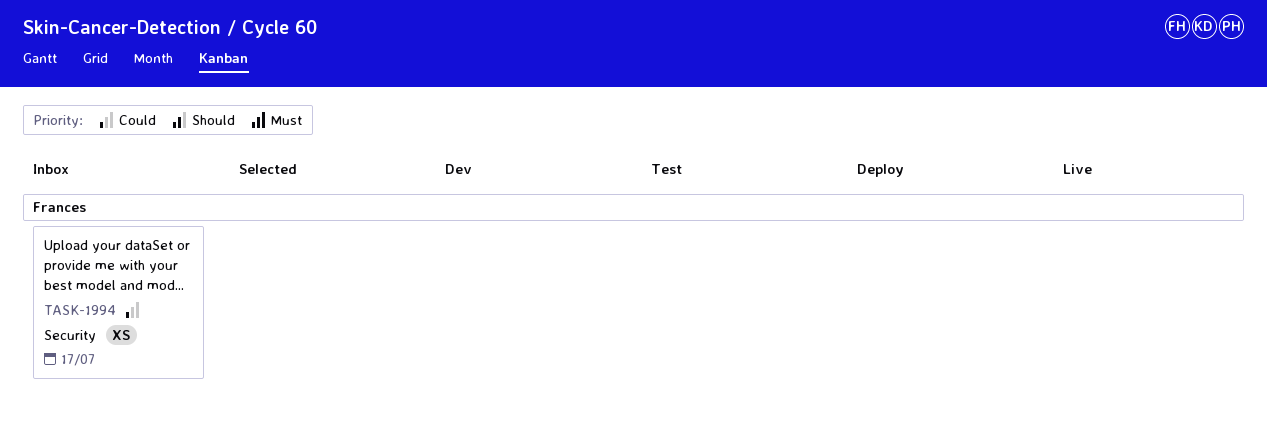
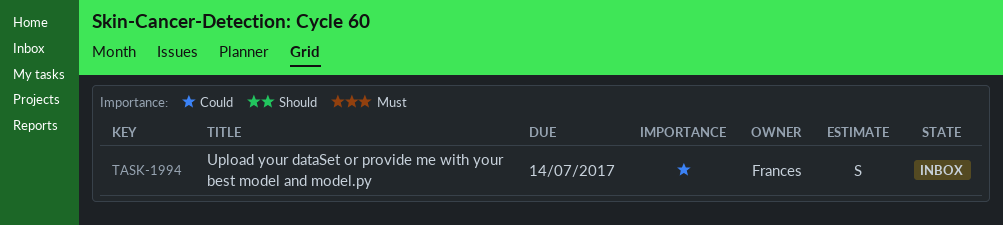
TASK-1994, estimate: XS -> S
TASK-1994, due: Jul 17 -> Jul 14

